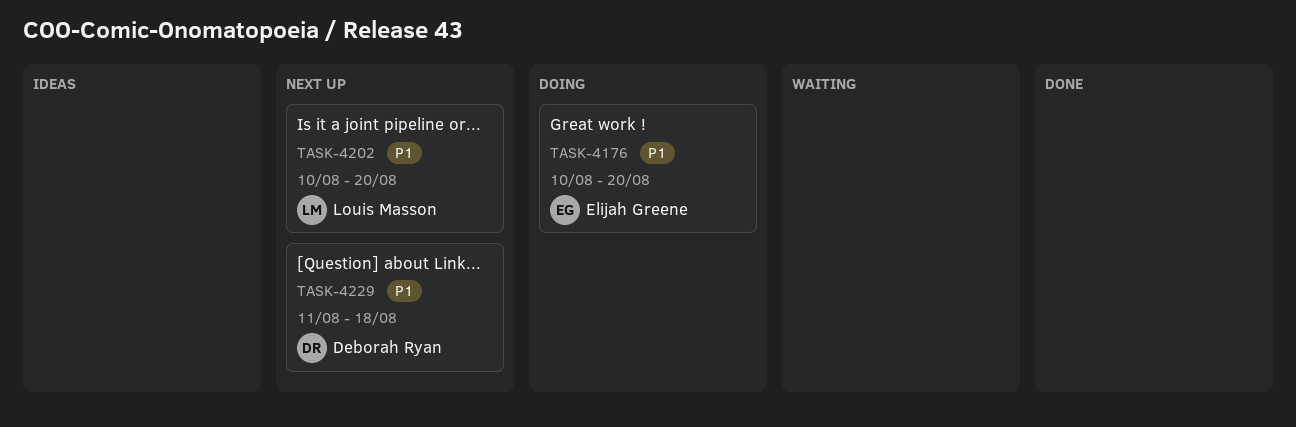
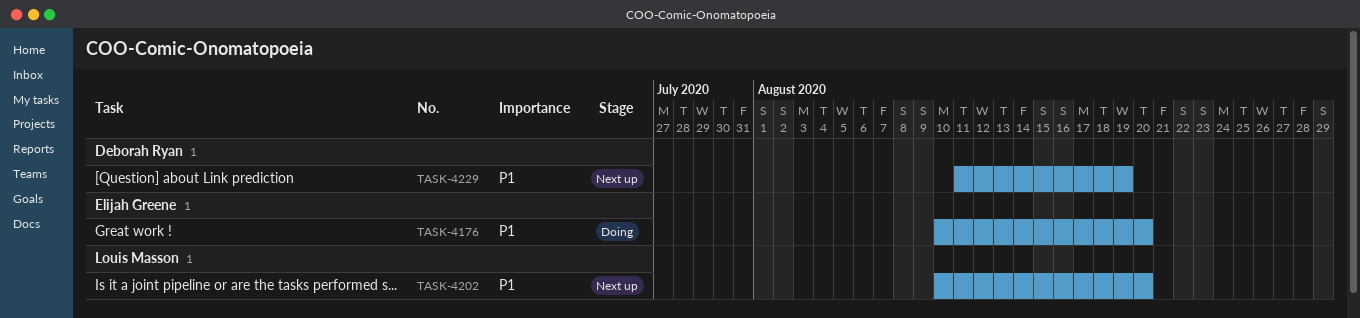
TASK-4229, due: Aug 18 -> Aug 19

